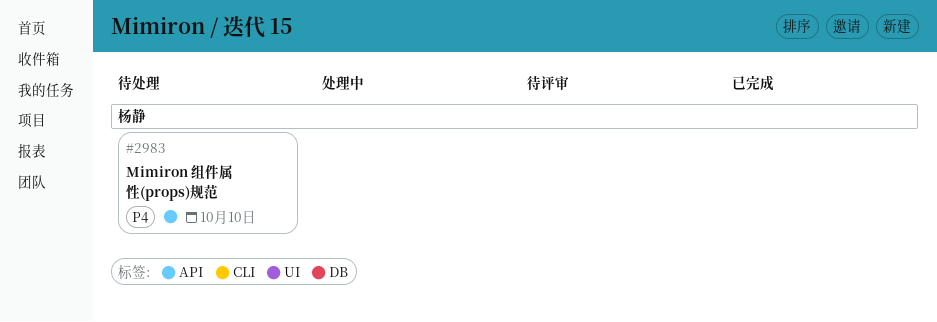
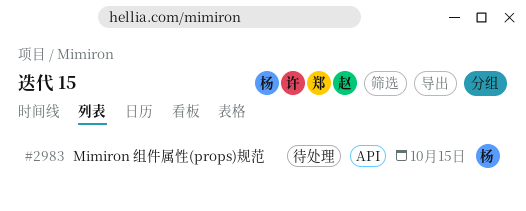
#2983, due: Oct 10 -> Oct 15

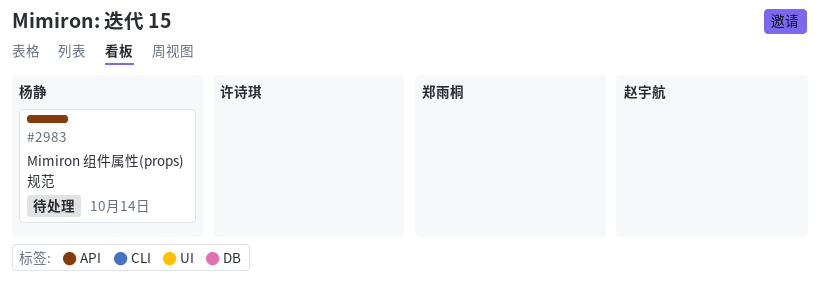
#2983, due: Oct 15 -> Oct 14

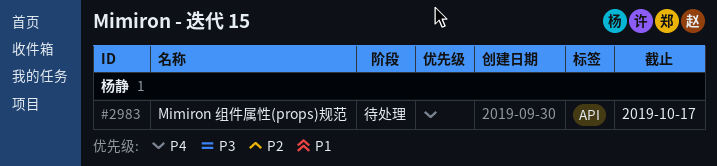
#2983, due: Oct 14 -> Oct 17

